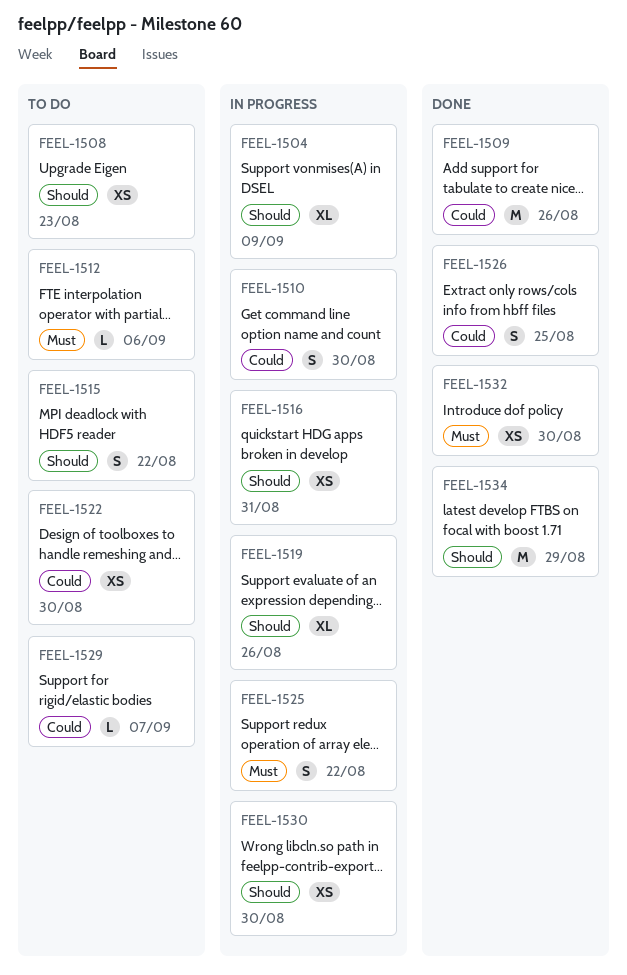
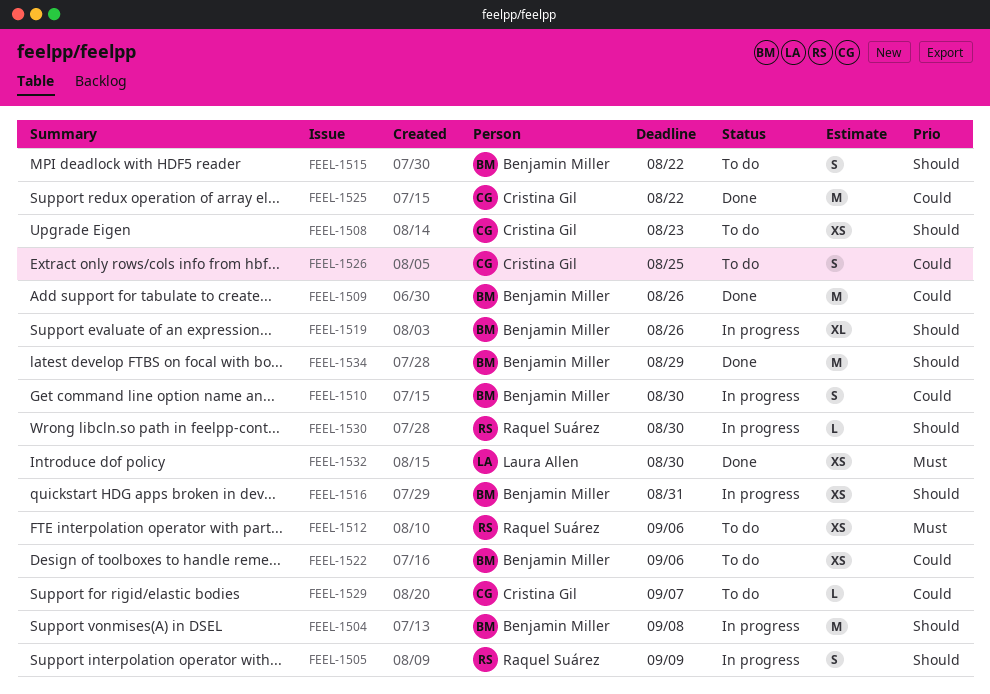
FEEL-1504, estimate: XL -> M
FEEL-1504, due: Sep 9 -> Sep 8
FEEL-1505: none -> present
FEEL-1512, estimate: L -> XS
FEEL-1522, due: Aug 30 -> Sep 6
FEEL-1525, status: In progress -> Done
FEEL-1525, priority: Must -> Could
FEEL-1525, estimate: S -> M
FEEL-1526, status: Done -> To do
FEEL-1530, estimate: XS -> L

